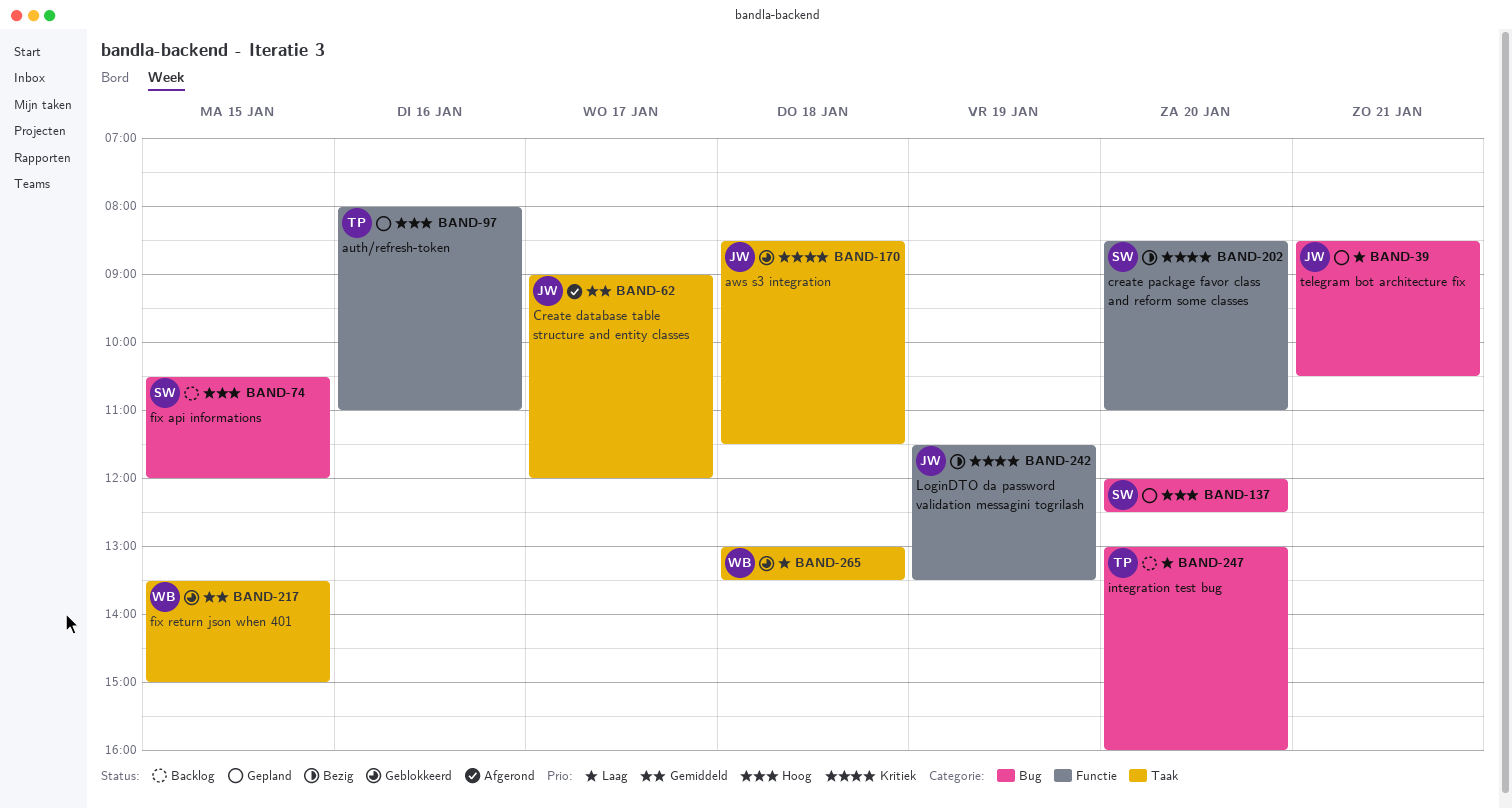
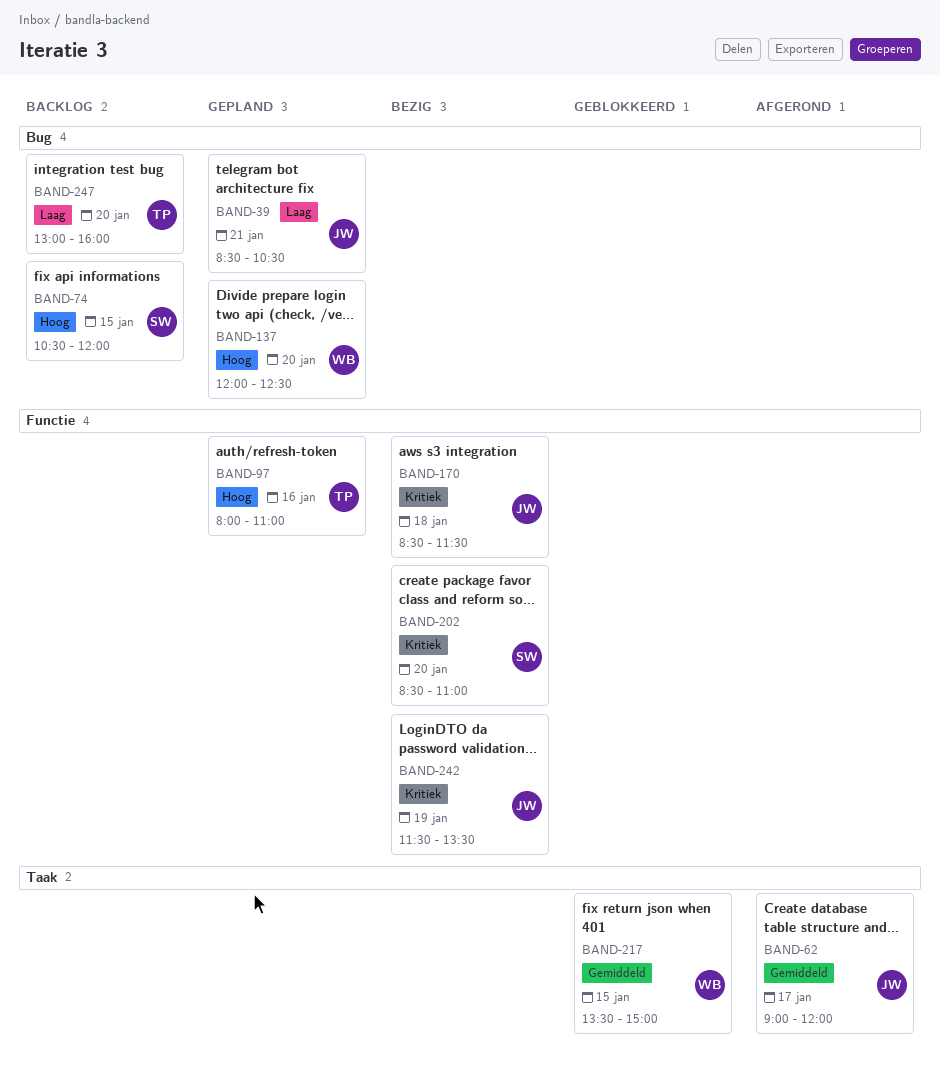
BAND-137, owner: SW -> WB
BAND-170, status: Geblokkeerd -> Bezig
BAND-170, label: Taak -> Functie
BAND-265: present -> none

